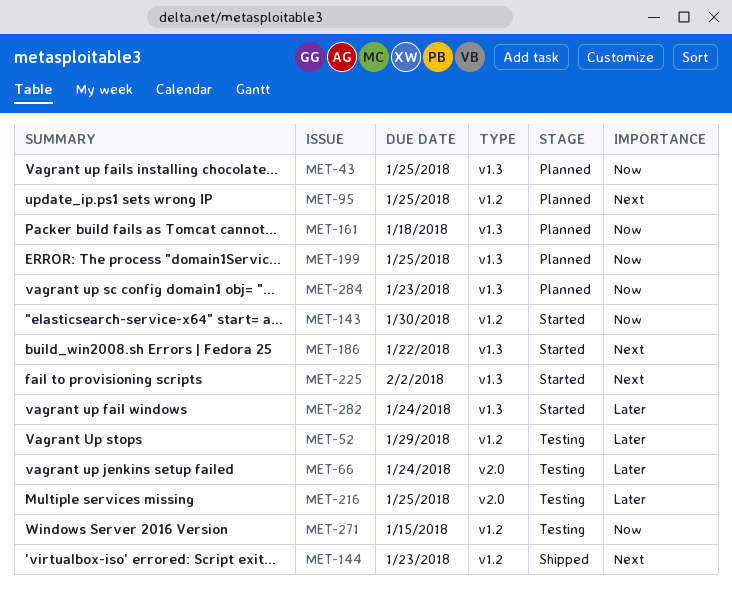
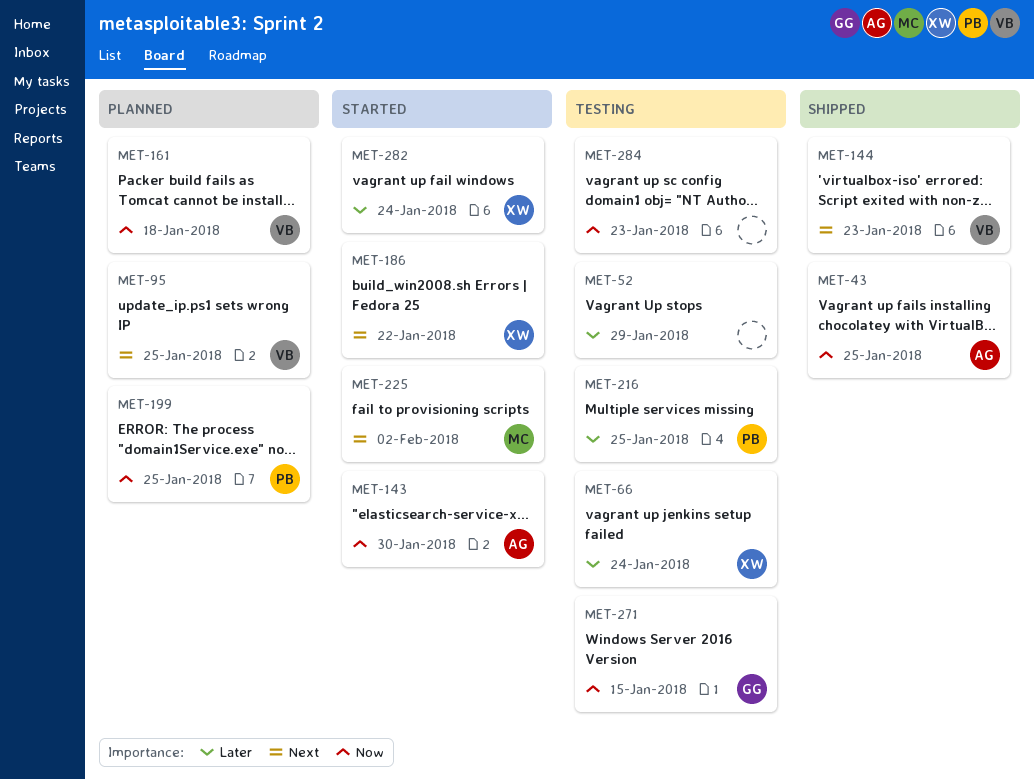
MET-43, status: Planned -> Shipped
MET-284, status: Planned -> Testing

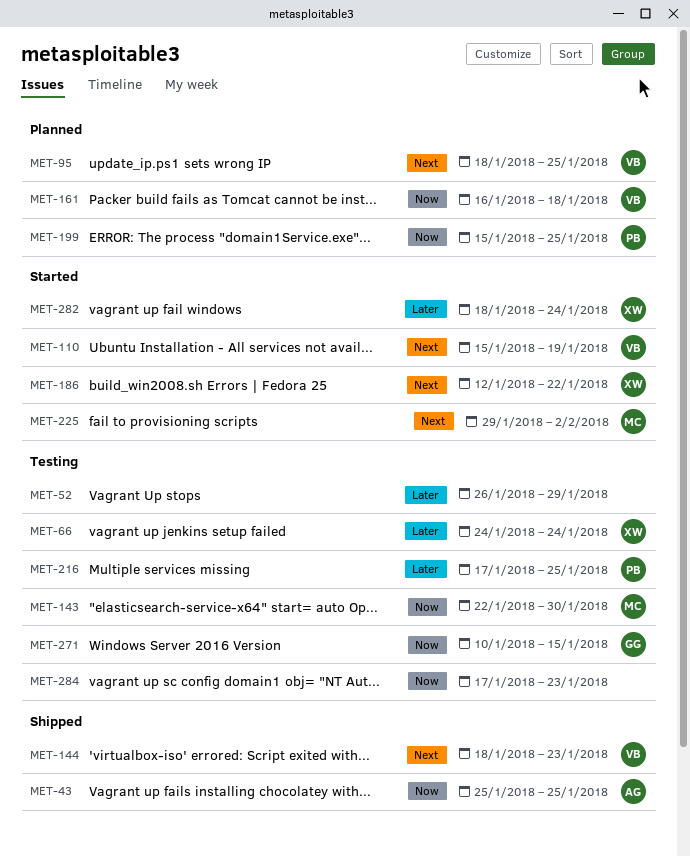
MET-110: none -> present
MET-143, status: Started -> Testing
MET-143, owner: AG -> MC

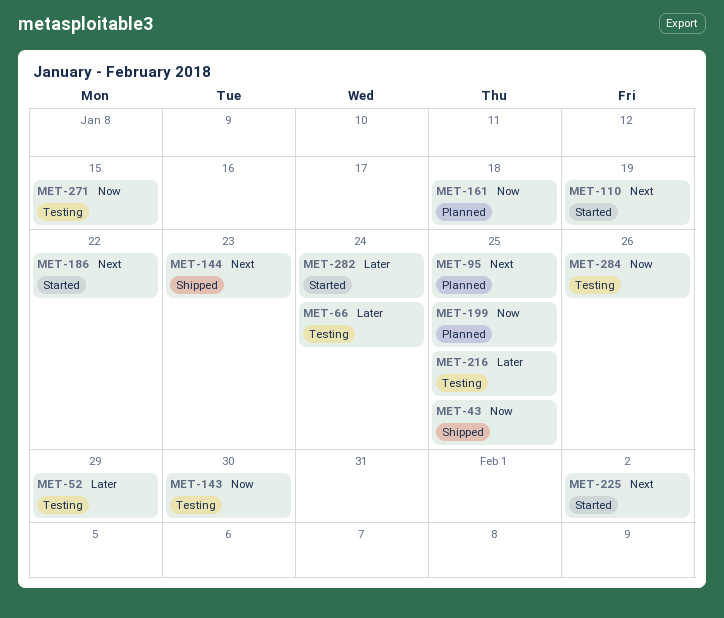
MET-284, due: Jan 23 -> Jan 26

